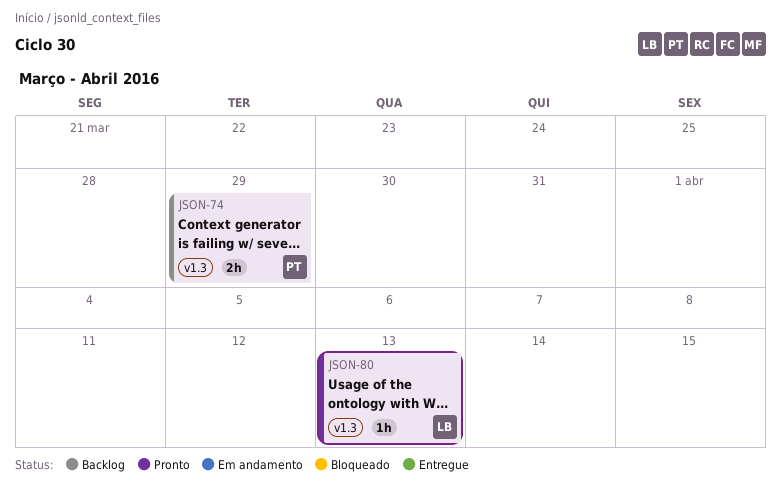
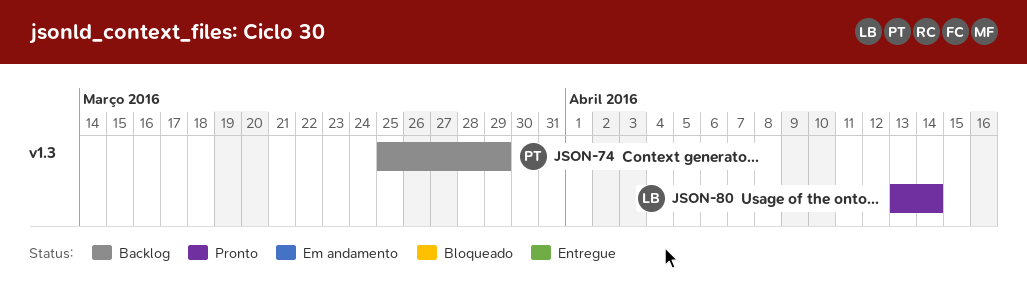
JSON-80, due: Apr 13 -> Apr 14

